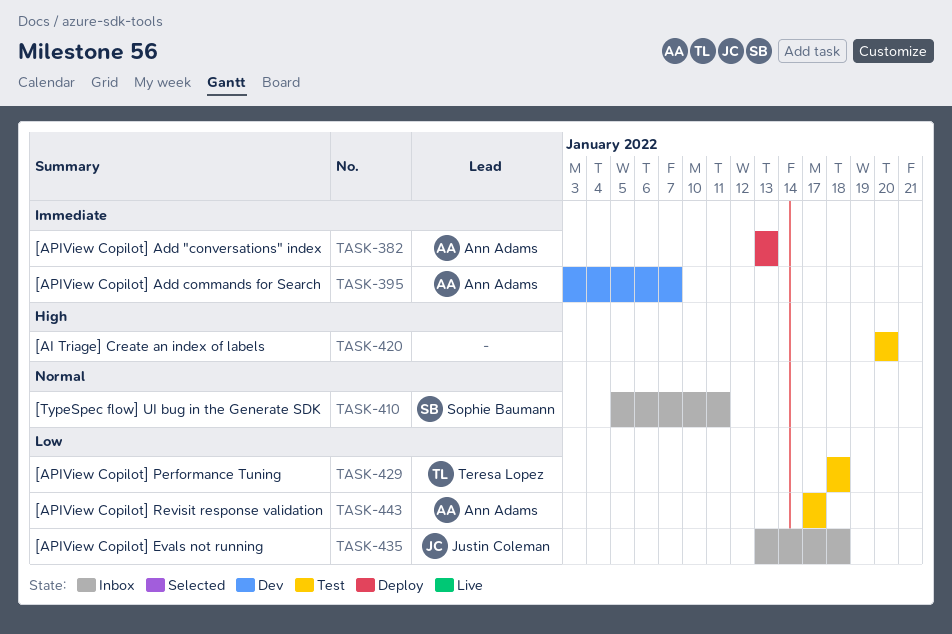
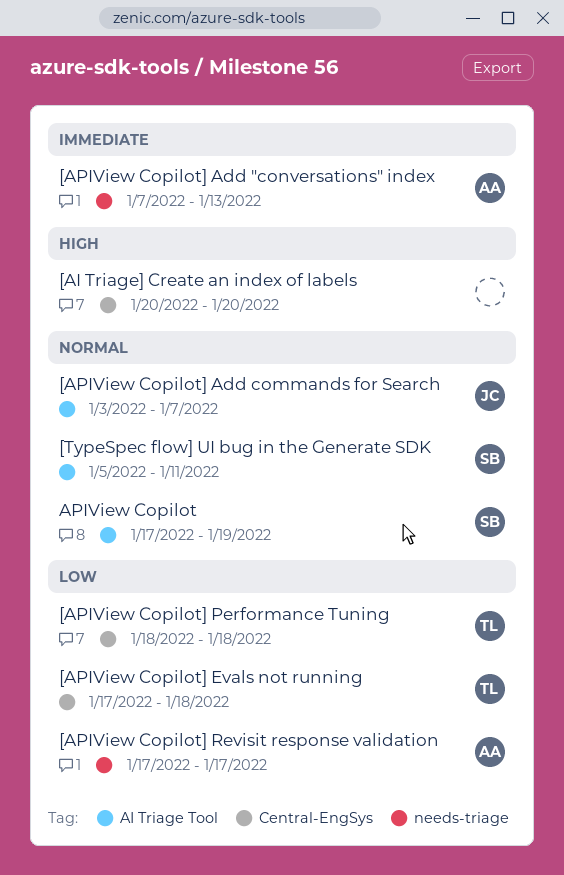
[APIView Copilot] Add "conversations" index, start: Jan 13 -> Jan 7
[APIView Copilot] Add commands for Search, owner: Ann Adams -> Justin Coleman
[APIView Copilot] Add commands for Search, priority: Immediate -> Normal
[APIView Copilot] Evals not running, owner: Justin Coleman -> Teresa Lopez
[APIView Copilot] Evals not running, start: Jan 13 -> Jan 17
APIView Copilot: none -> present

